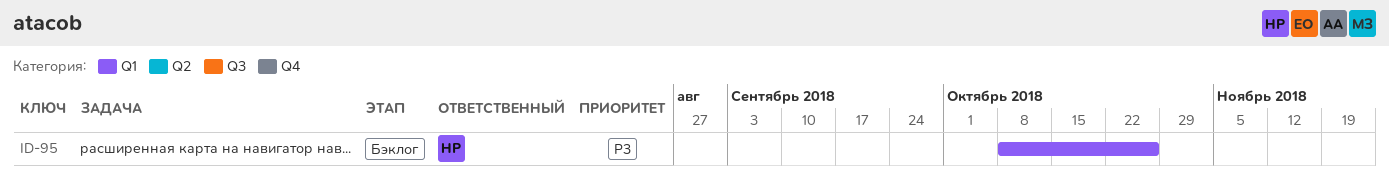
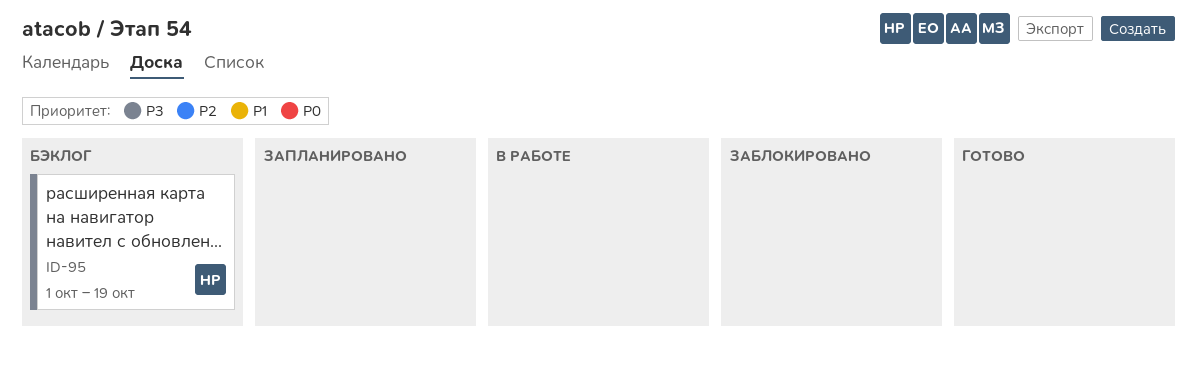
ID-95, start: Oct 8 -> Oct 1
ID-95, due: Oct 26 -> Oct 19

